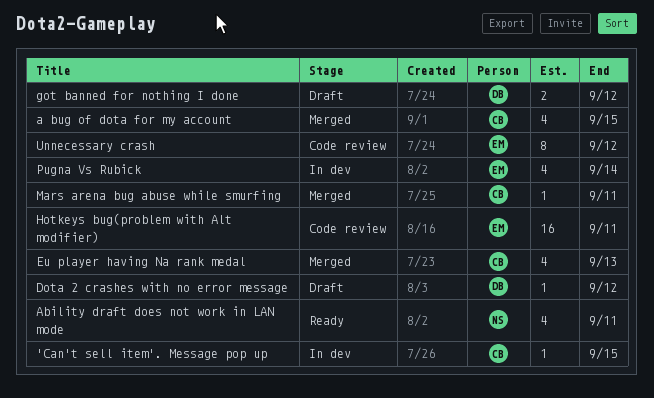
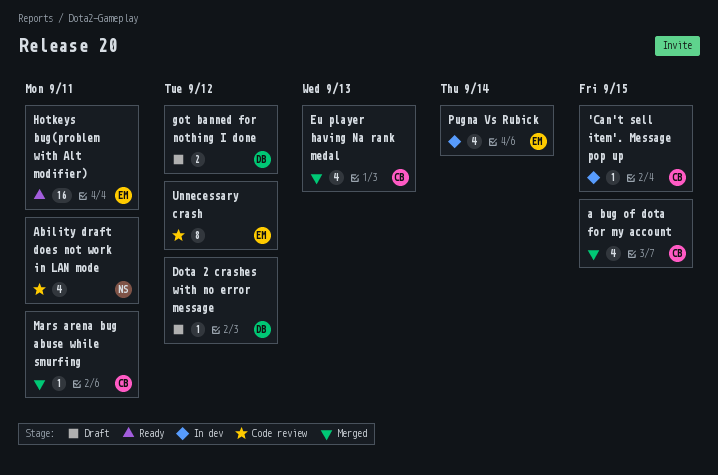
Ability draft does not work in LAN mode, status: Ready -> Code review
Hotkeys bug(problem with Alt modifier), status: Code review -> Ready

